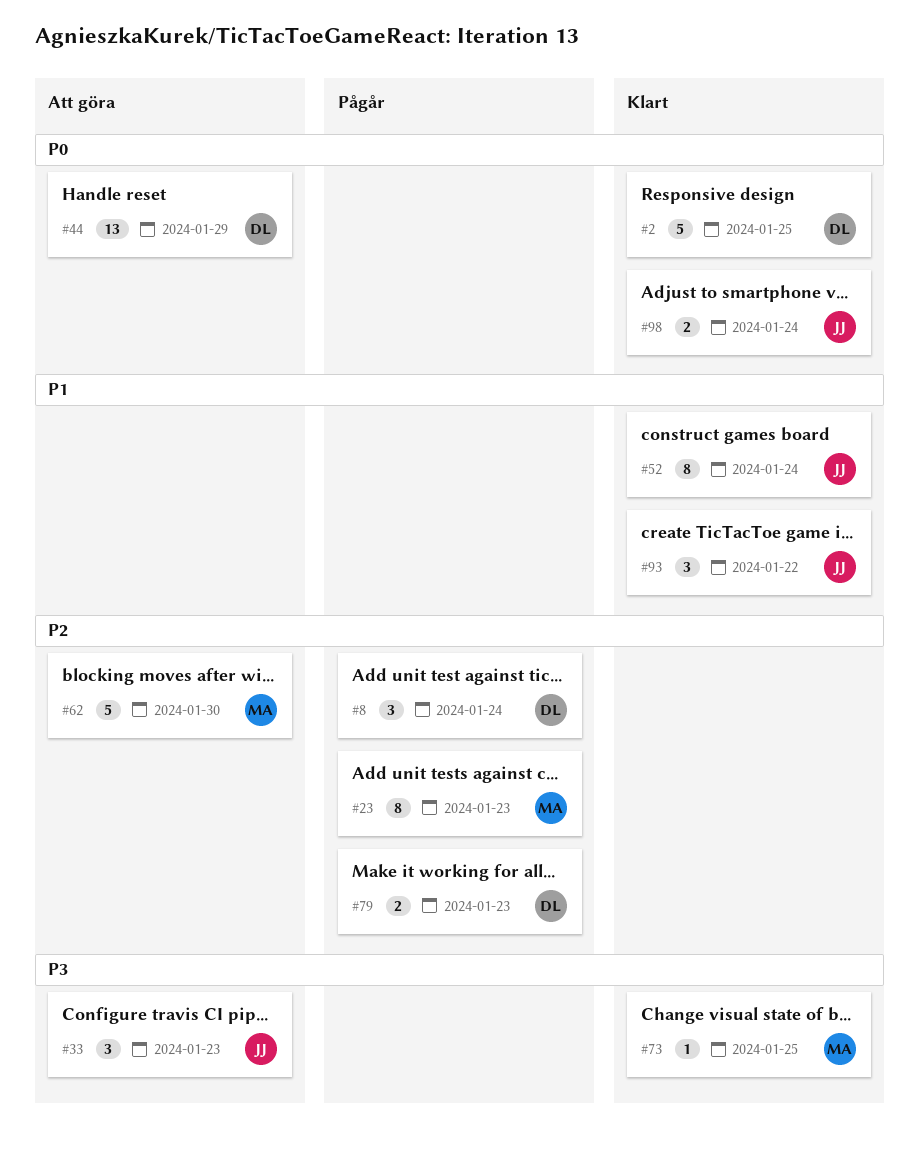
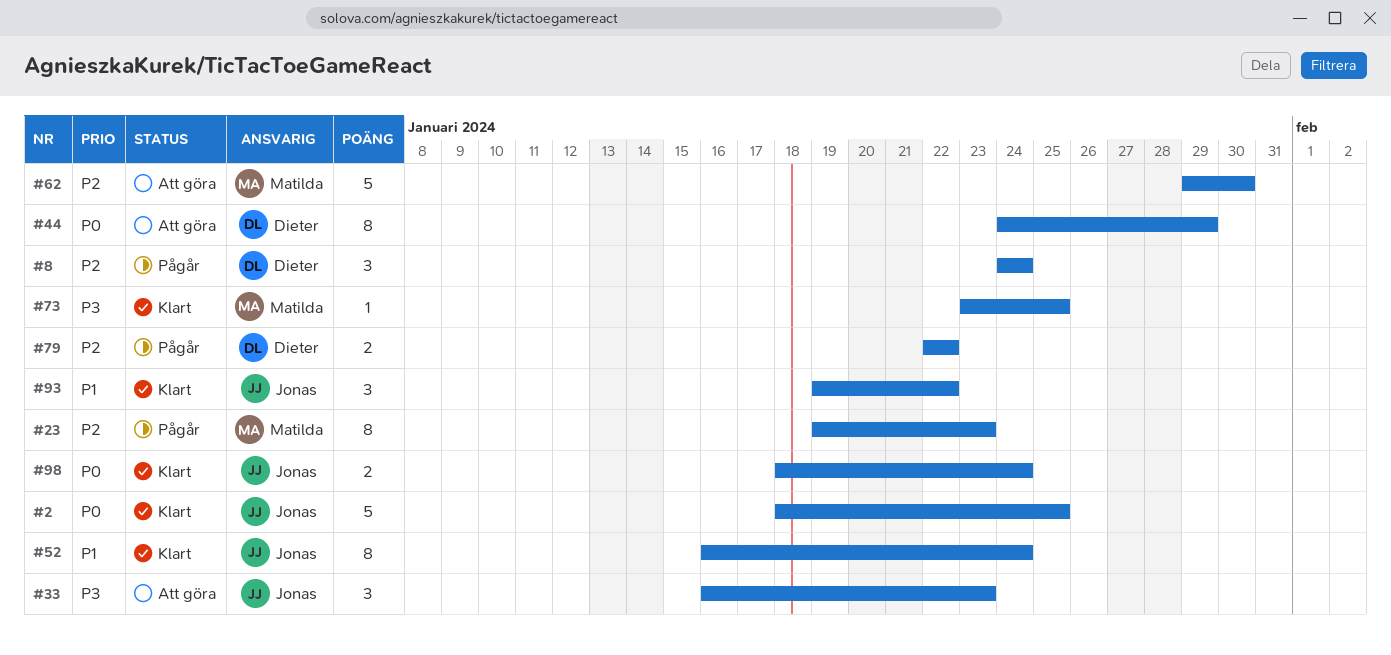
#2, owner: Dieter -> Jonas
#44, estimate: 13 -> 8
#79, due: Jan 23 -> Jan 22

